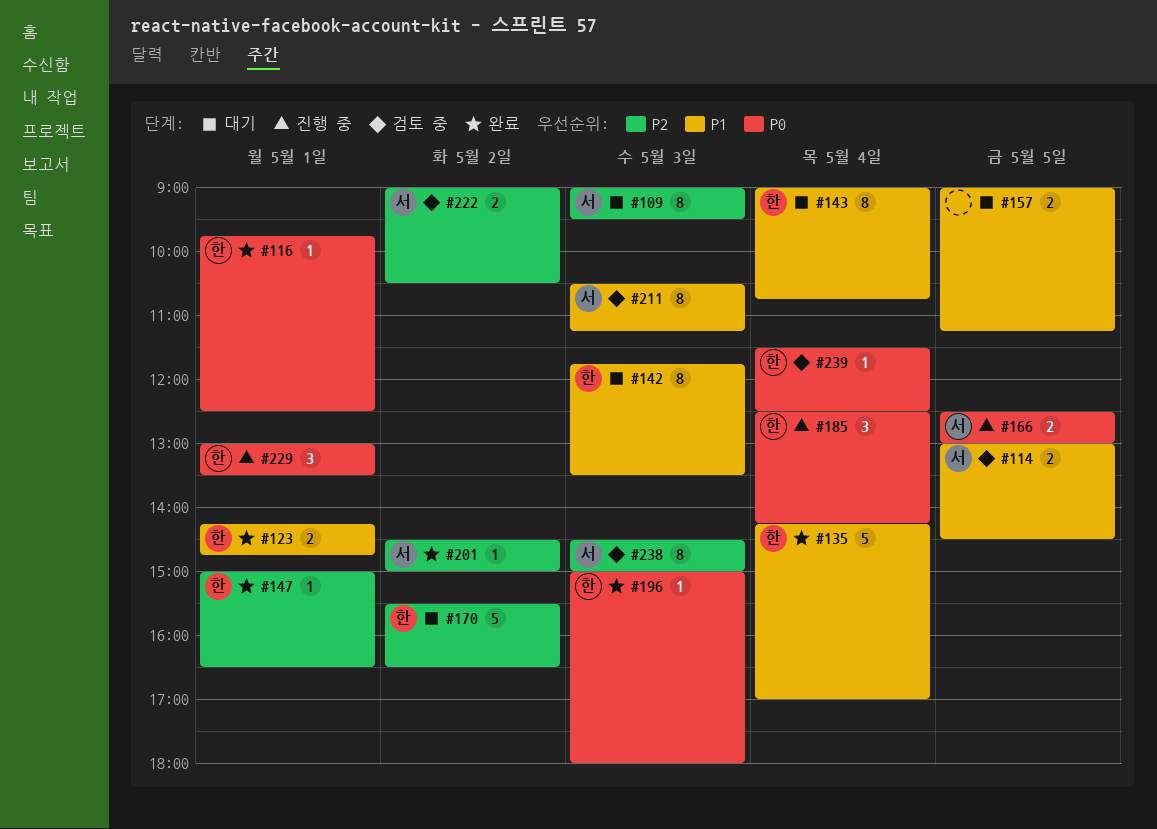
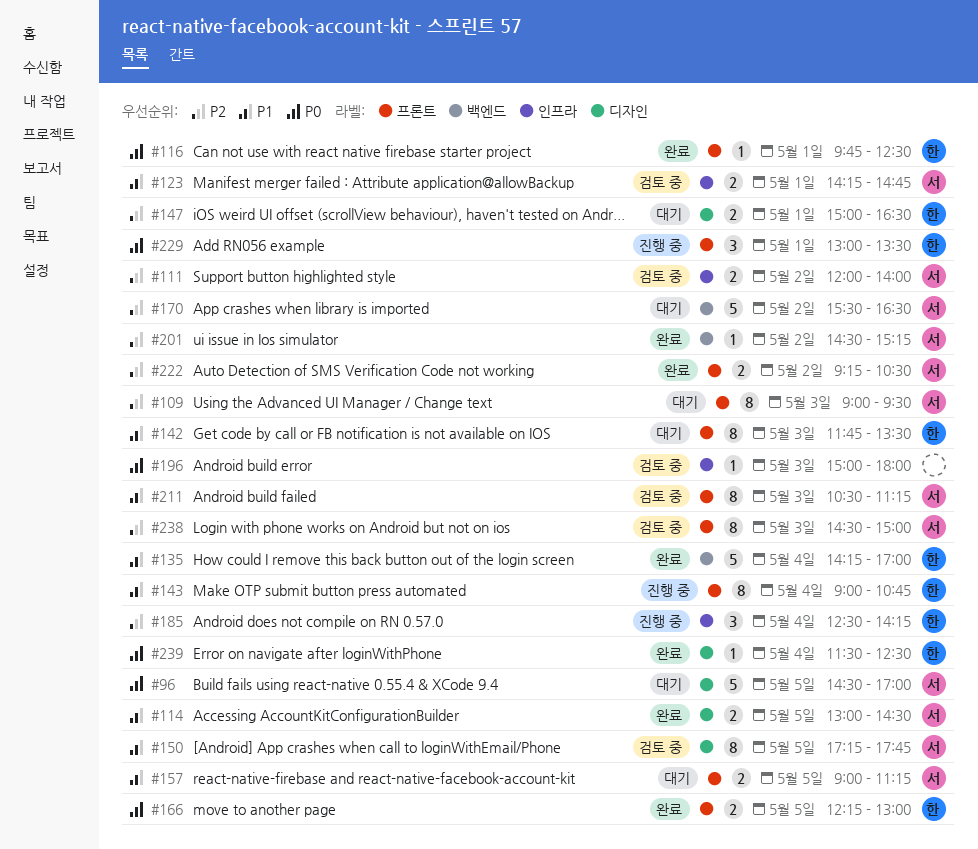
#96: none -> present
#111: none -> present
#114, status: 검토 중 -> 완료
#123, status: 완료 -> 검토 중
#123, owner: 한 -> 서
#143, status: 대기 -> 진행 중
#147, status: 완료 -> 대기
#147, estimate: 1 -> 2
#150: none -> present
#157, owner: none -> 서
#166, status: 진행 중 -> 완료
#166, owner: 서 -> 한
#166, begins: 12:30 -> 12:15
#170, owner: 한 -> 서
#185, priority: P0 -> P2
#196, status: 완료 -> 검토 중
#196, owner: 한 -> none
#201, ends: 15:00 -> 15:15
#222, status: 검토 중 -> 완료
#222, begins: 09:00 -> 09:15
#239, status: 검토 중 -> 완료

